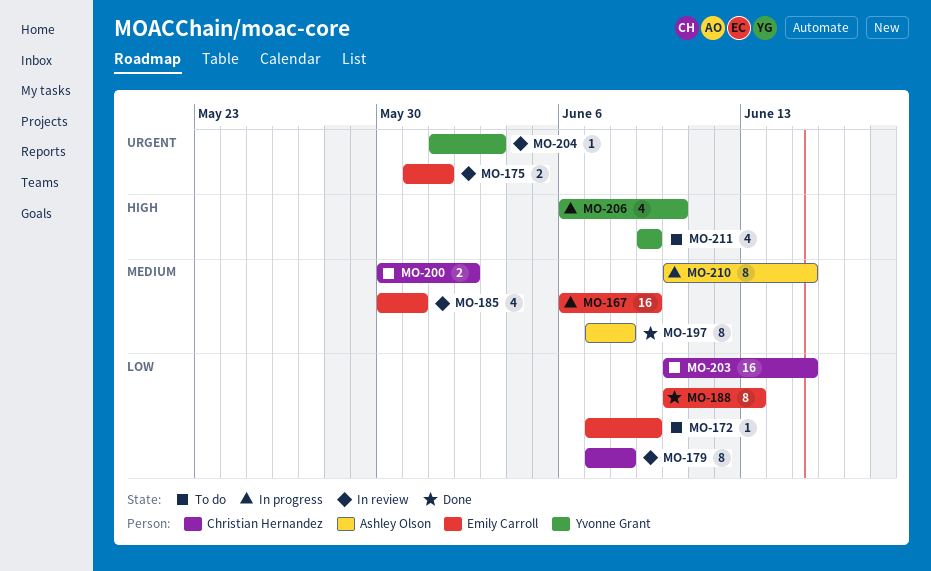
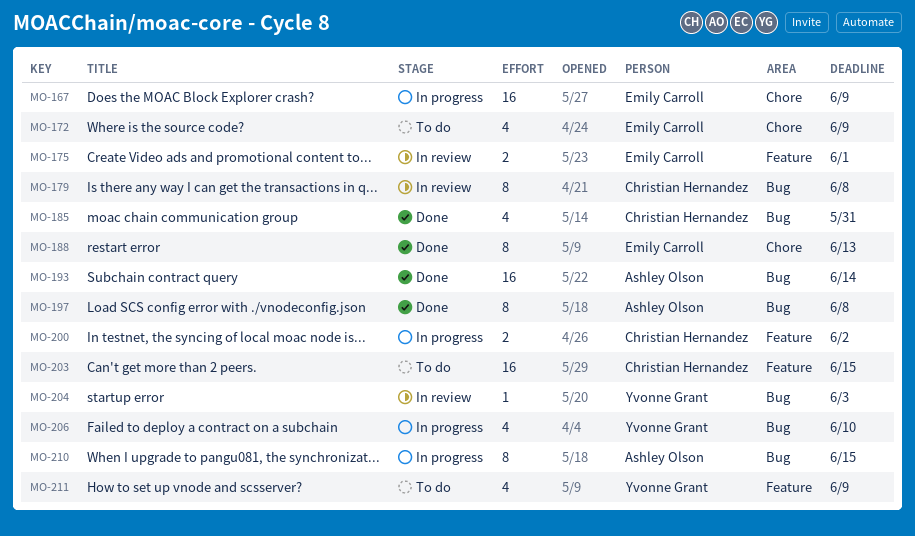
MO-172, estimate: 1 -> 4
MO-185, status: In review -> Done
MO-185, owner: Emily Carroll -> Christian Hernandez
MO-193: none -> present
MO-200, status: To do -> In progress

